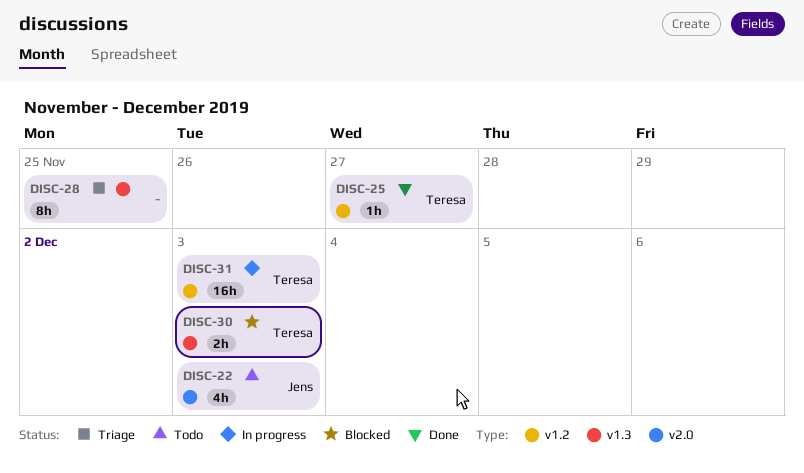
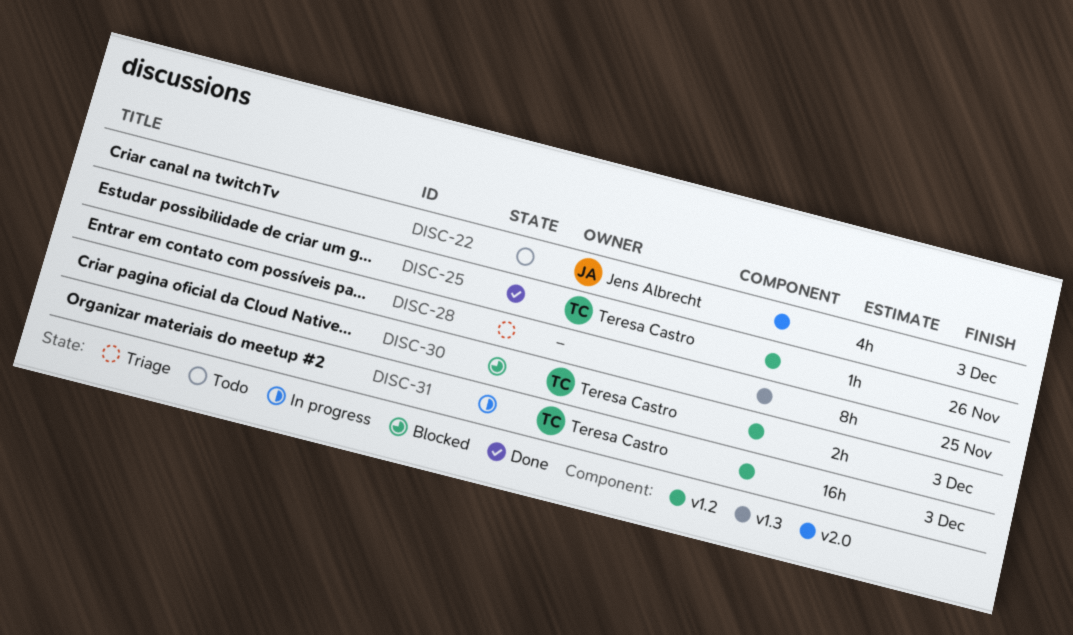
DISC-25, due: Nov 27 -> Nov 26
DISC-30, label: v1.3 -> v1.2

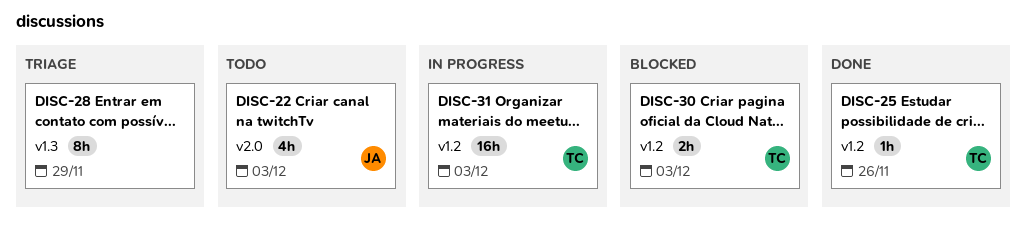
DISC-28, due: Nov 25 -> Nov 29

